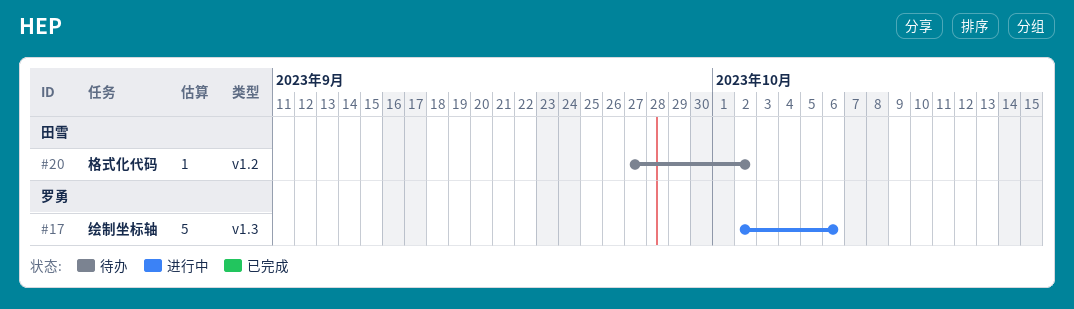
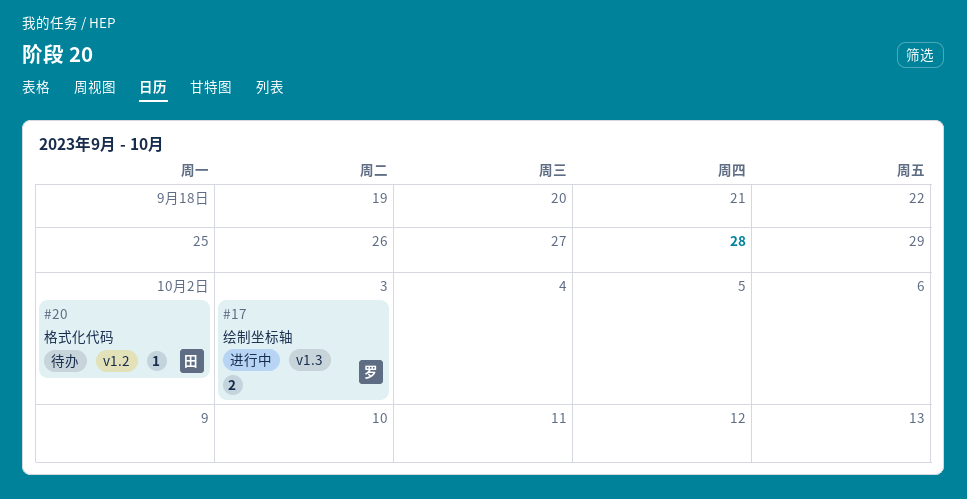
#17, estimate: 5 -> 2
#17, due: Oct 6 -> Oct 3

